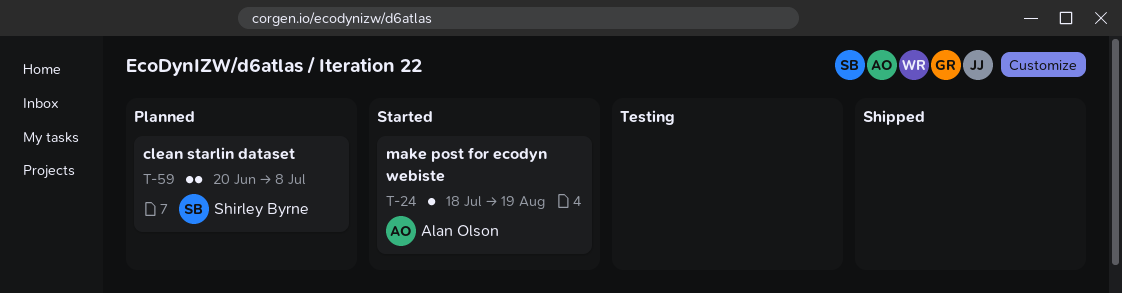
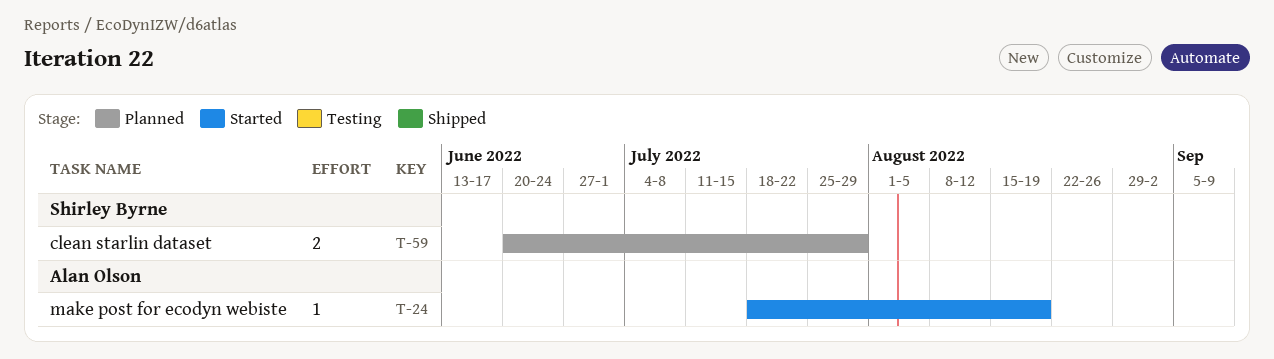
T-59, due: Jul 8 -> Jul 29

